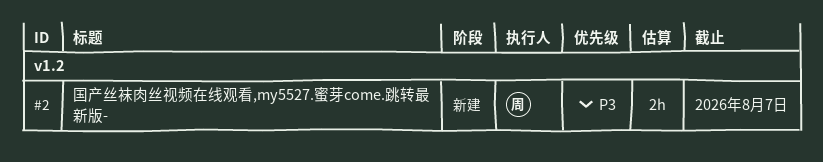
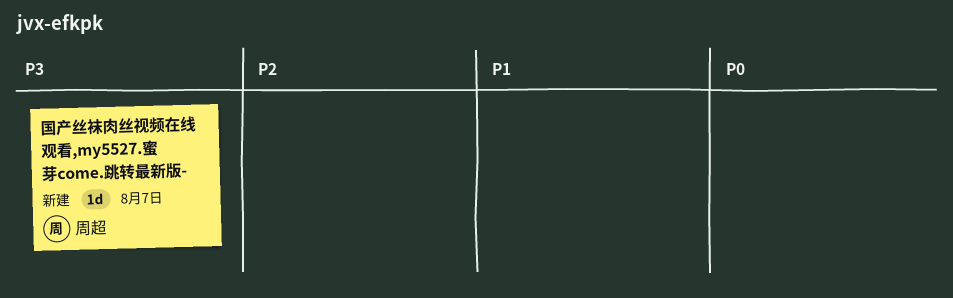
国产丝袜肉丝视频在线观看,my5527.蜜芽come.跳转最新版-, estimate: 2h -> 1d

